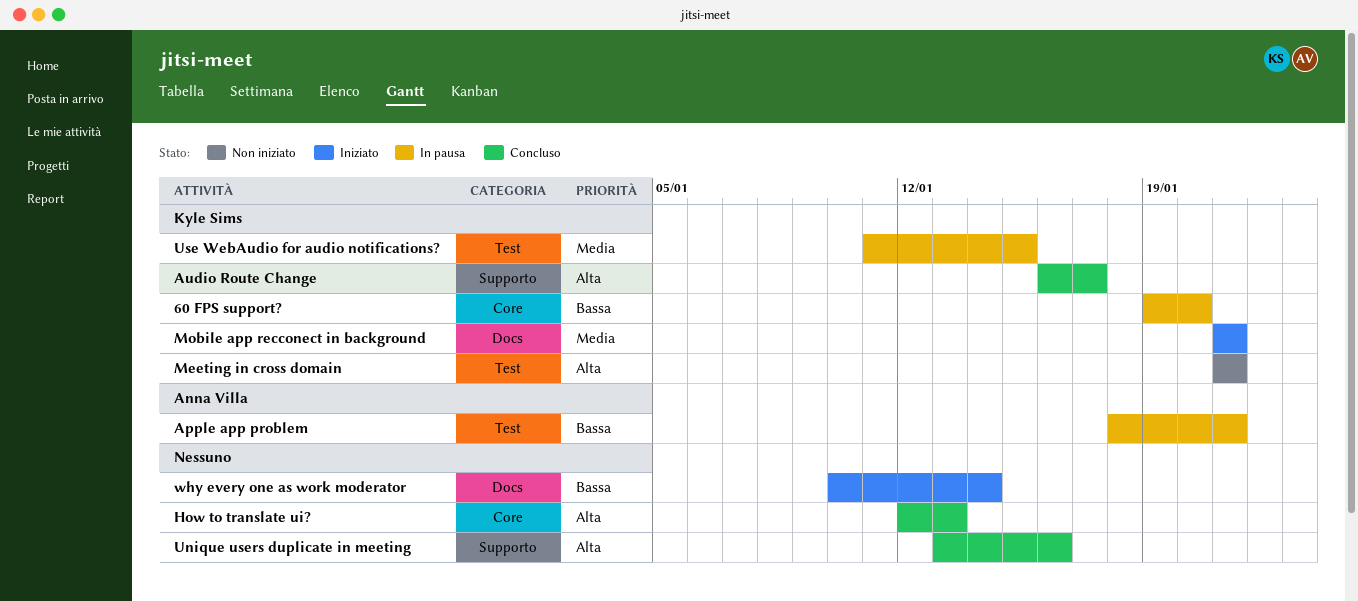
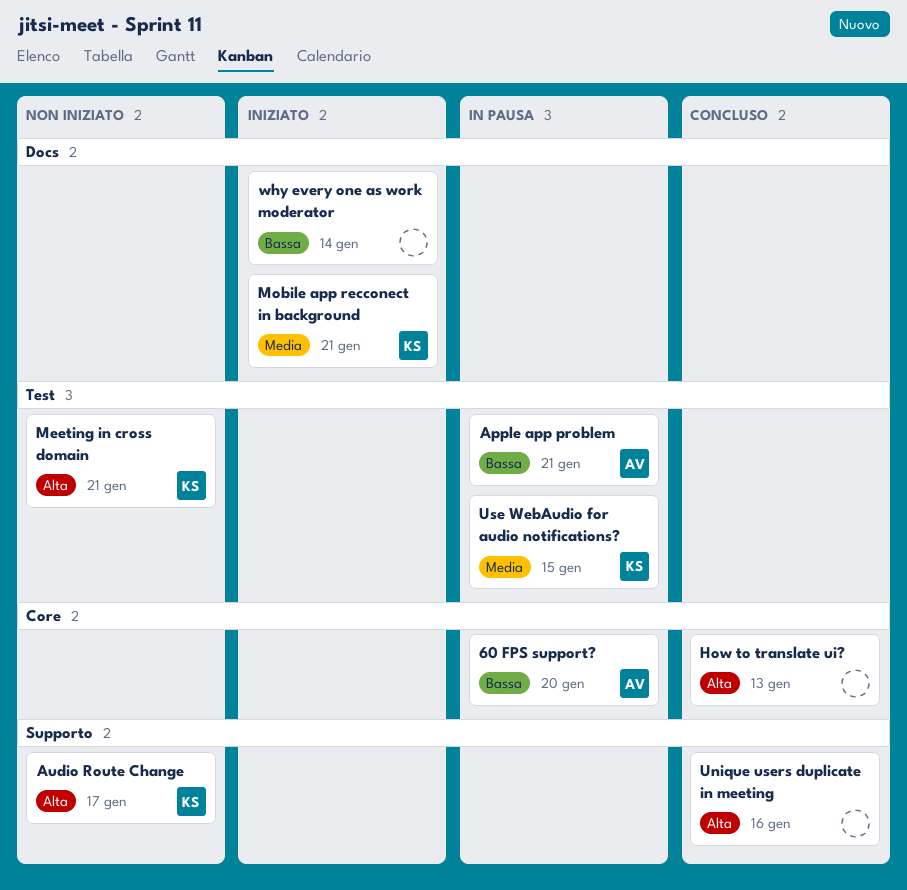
60 FPS support?, owner: Kyle Sims -> Anna Villa
Audio Route Change, status: Concluso -> Non iniziato

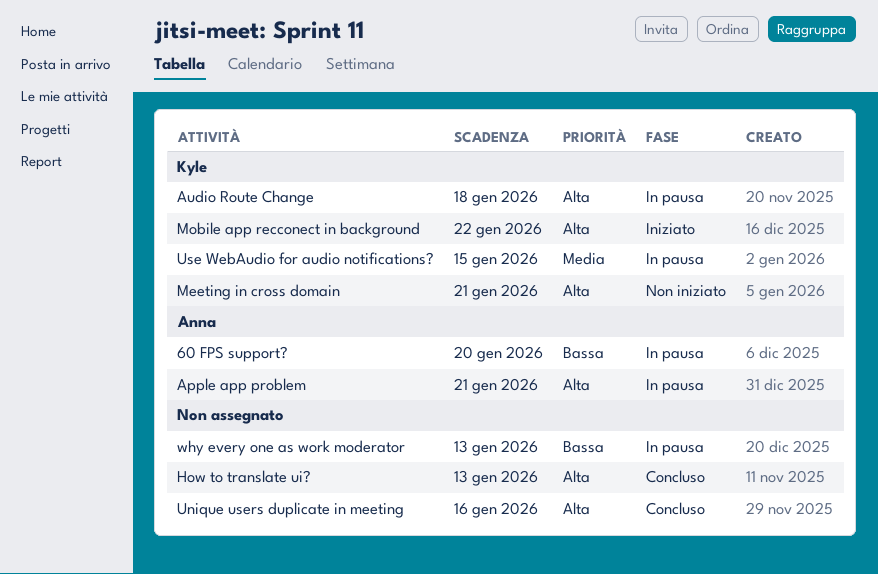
Apple app problem, priority: Bassa -> Alta
Audio Route Change, status: Non iniziato -> In pausa
Audio Route Change, due: Jan 17 -> Jan 18
Mobile app recconect in background, priority: Media -> Alta
Mobile app recconect in background, due: Jan 21 -> Jan 22
why every one as work moderator, status: Iniziato -> In pausa
why every one as work moderator, due: Jan 14 -> Jan 13

